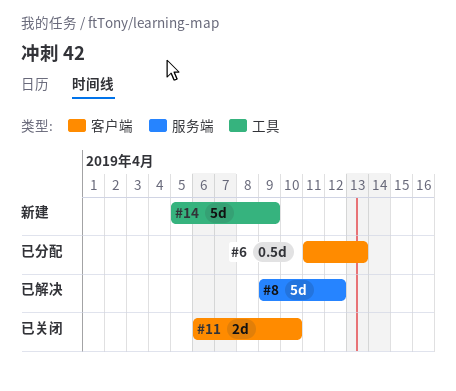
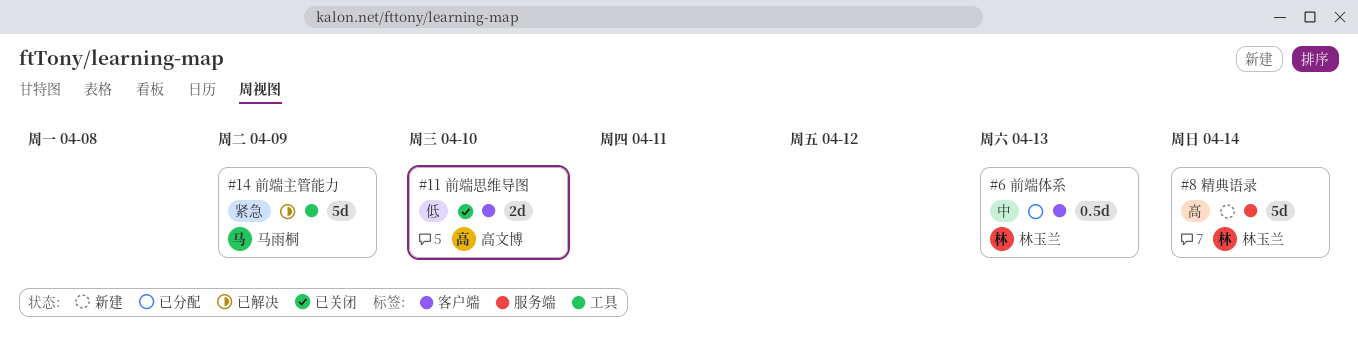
#8, status: 已解决 -> 新建
#8, due: Apr 12 -> Apr 14
#14, status: 新建 -> 已解决

